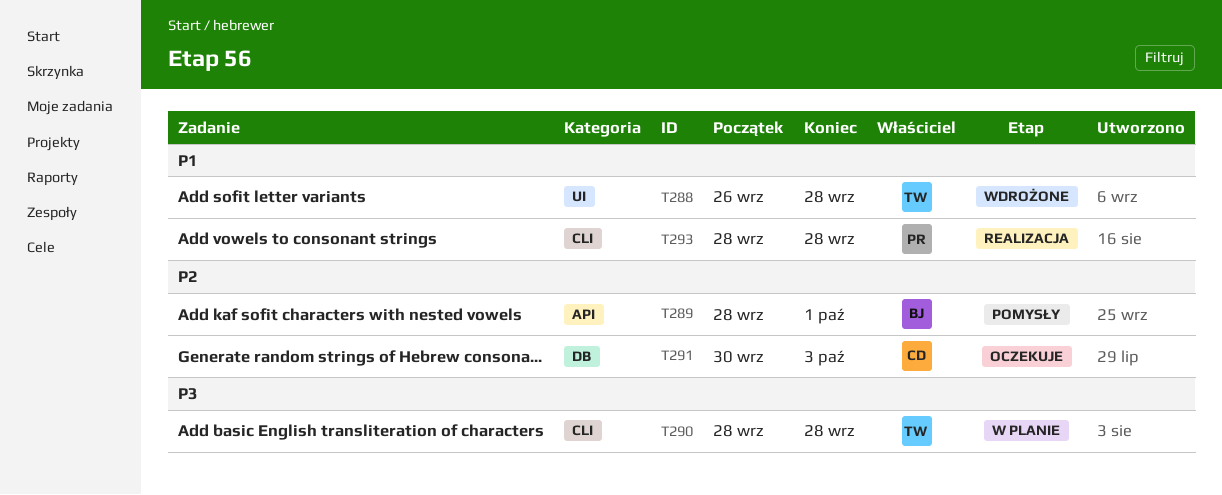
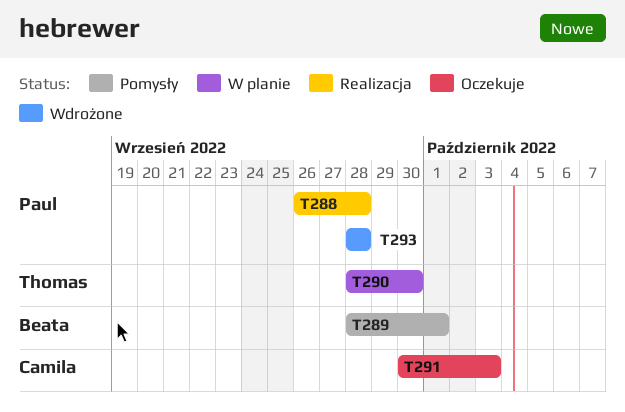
T288, status: Wdrożone -> Realizacja
T288, owner: Thomas -> Paul
T290, due: Sep 28 -> Sep 30
T293, status: Realizacja -> Wdrożone

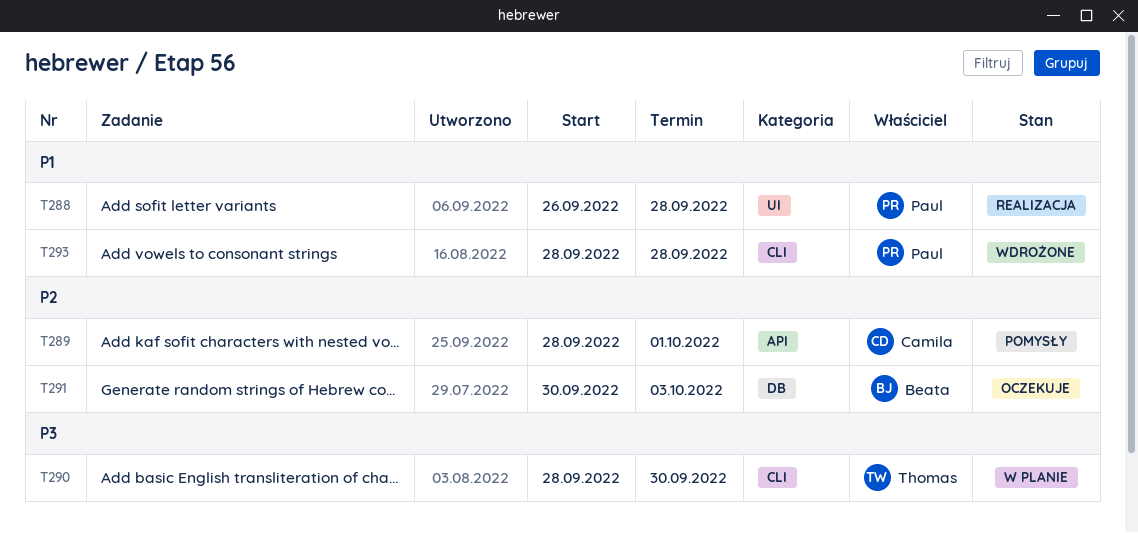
T289, owner: Beata -> Camila
T291, owner: Camila -> Beata

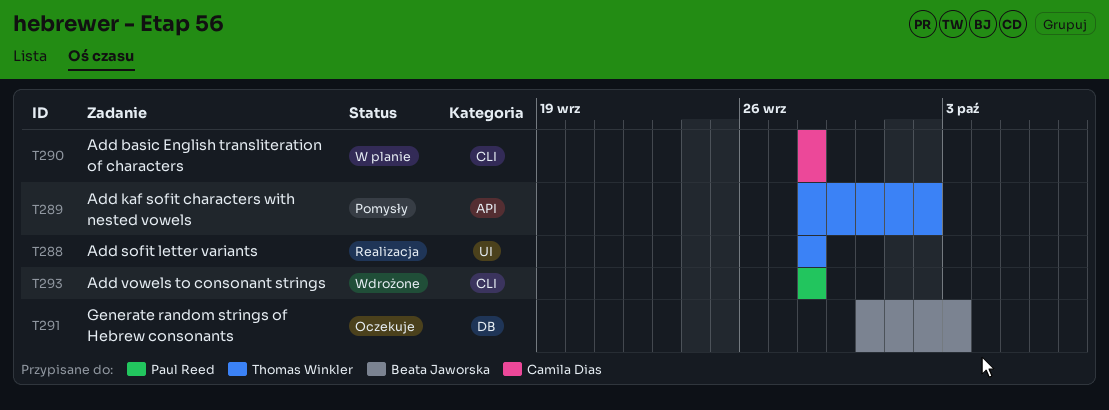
T288, owner: Paul Reed -> Thomas Winkler
T288, start: Sep 26 -> Sep 28
T289, owner: Camila Dias -> Thomas Winkler
T289, due: Oct 1 -> Oct 2
T290, owner: Thomas Winkler -> Camila Dias
T290, due: Sep 30 -> Sep 28

